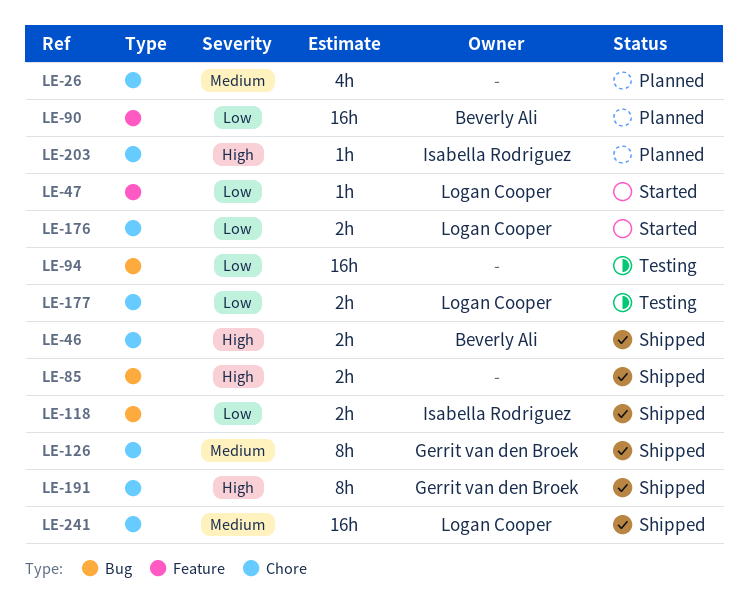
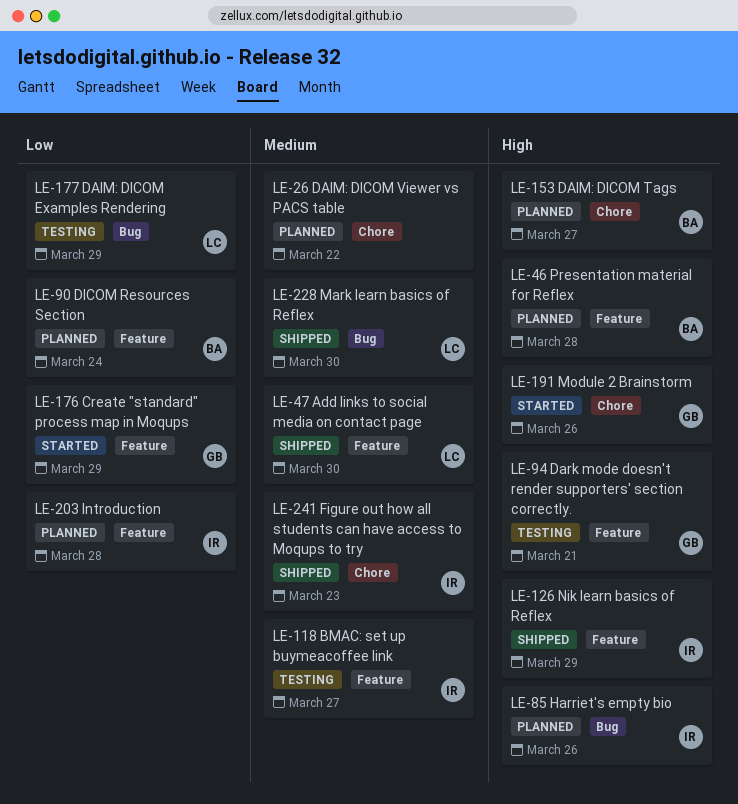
LE-46, status: Shipped -> Planned
LE-46, label: Chore -> Feature
LE-47, status: Started -> Shipped
LE-47, priority: Low -> Medium
LE-85, status: Shipped -> Planned
LE-85, owner: none -> Isabella Rodriguez
LE-94, owner: none -> Gerrit van den Broek
LE-94, priority: Low -> High
LE-94, label: Bug -> Feature
LE-118, status: Shipped -> Testing
LE-118, priority: Low -> Medium
LE-118, label: Bug -> Feature
LE-126, owner: Gerrit van den Broek -> Isabella Rodriguez
LE-126, priority: Medium -> High
LE-126, label: Chore -> Feature
LE-153: none -> present
LE-176, owner: Logan Cooper -> Gerrit van den Broek
LE-176, label: Chore -> Feature
LE-177, label: Chore -> Bug
LE-191, status: Shipped -> Started
LE-203, priority: High -> Low
LE-203, label: Chore -> Feature
LE-228: none -> present
LE-241, owner: Logan Cooper -> Isabella Rodriguez

